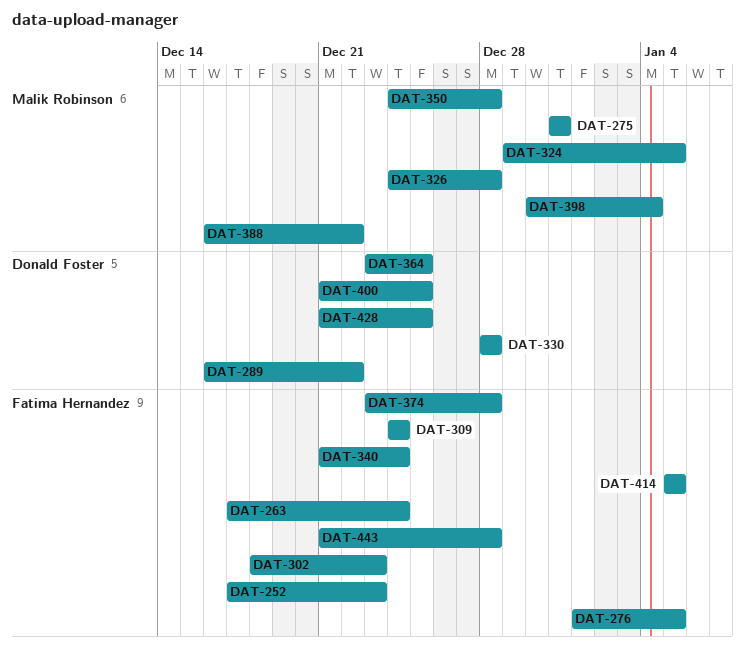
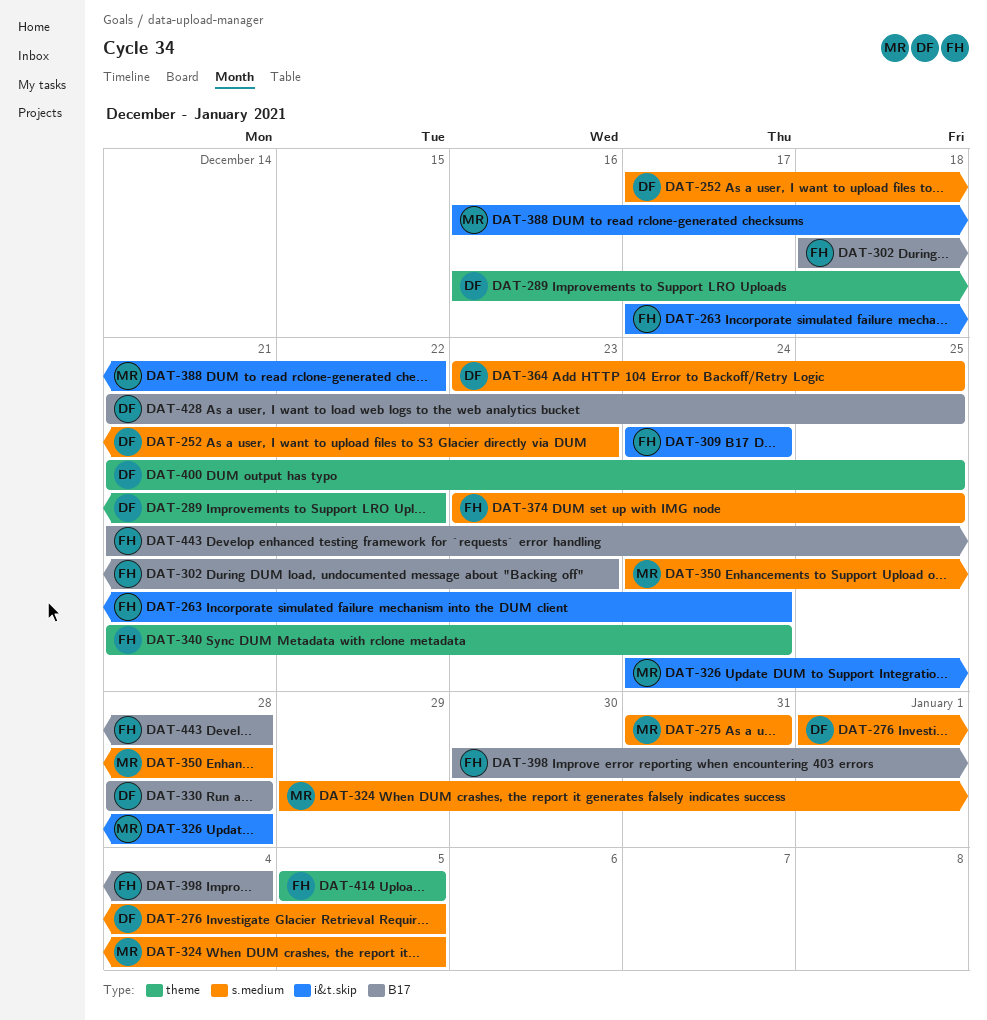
DAT-252, owner: Fatima Hernandez -> Donald Foster
DAT-276, owner: Fatima Hernandez -> Donald Foster
DAT-374, due: Dec 28 -> Dec 25
DAT-398, owner: Malik Robinson -> Fatima Hernandez

